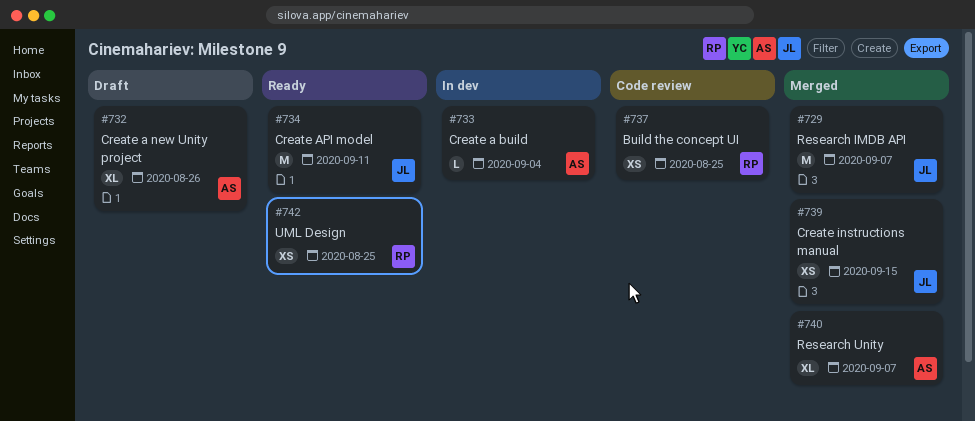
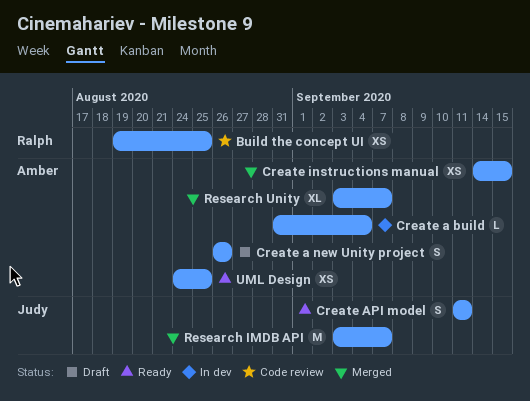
Create a new Unity project, estimate: XL -> S
Create API model, estimate: M -> S
Create instructions manual, owner: Judy -> Amber
UML Design, owner: Ralph -> Amber

